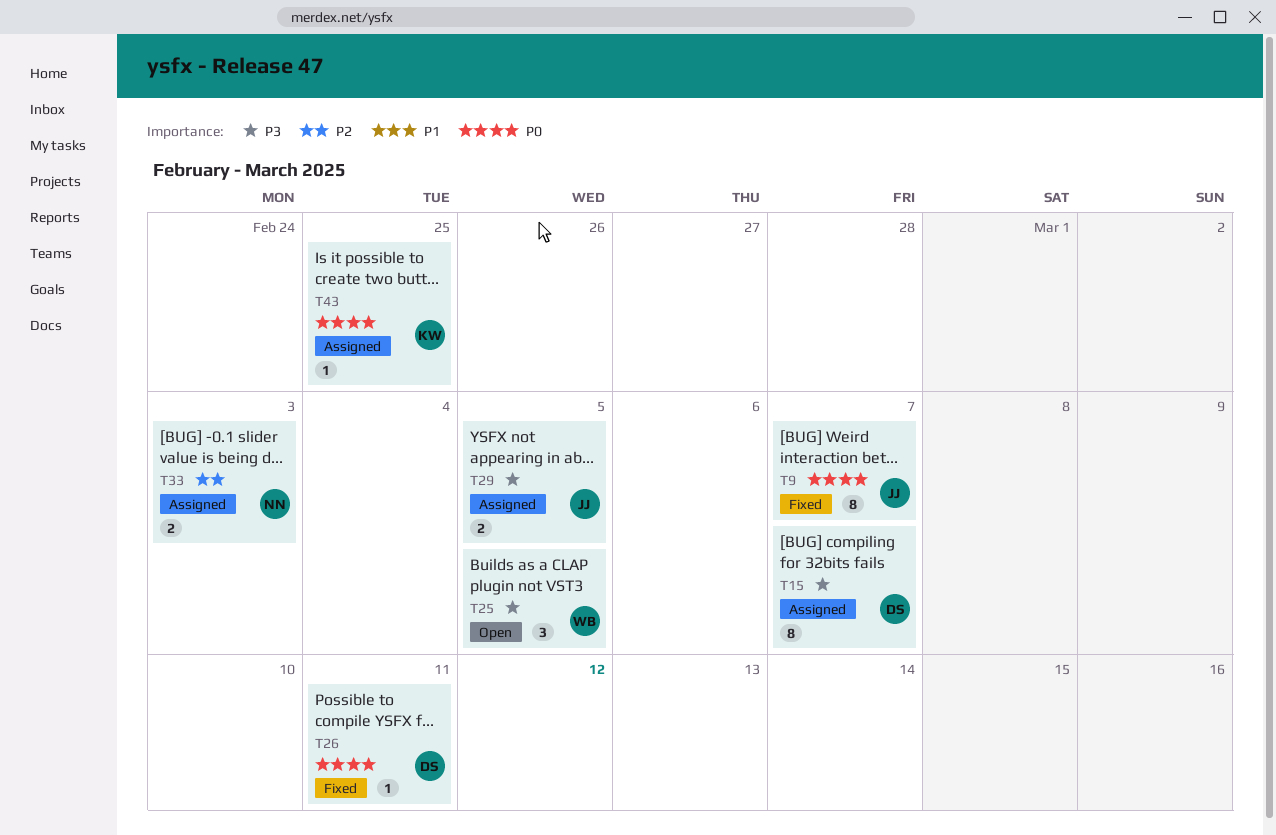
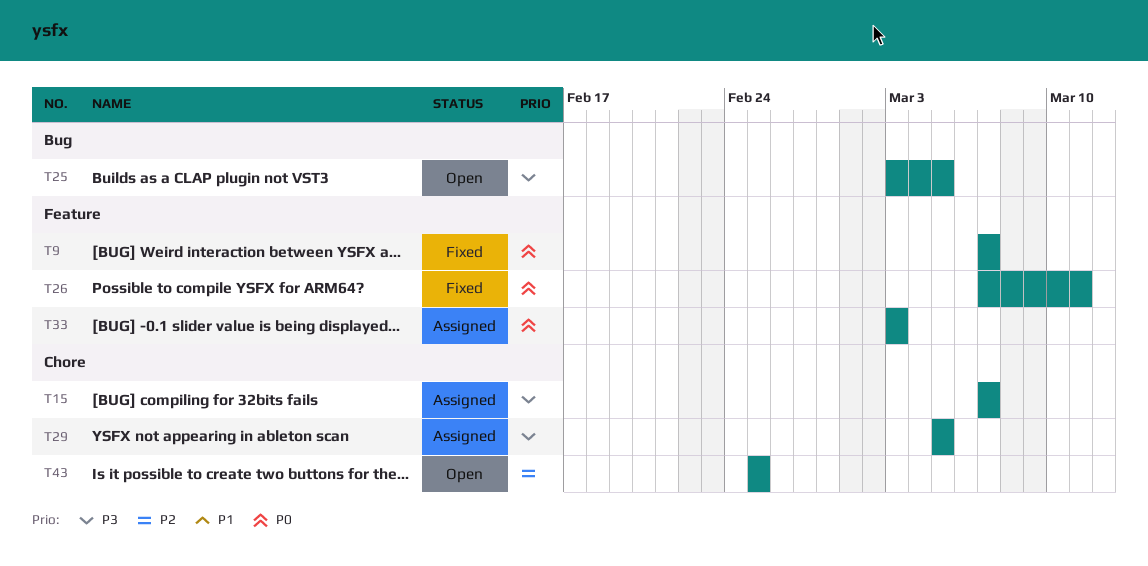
T33, priority: P2 -> P0
T43, status: Assigned -> Open
T43, priority: P0 -> P2

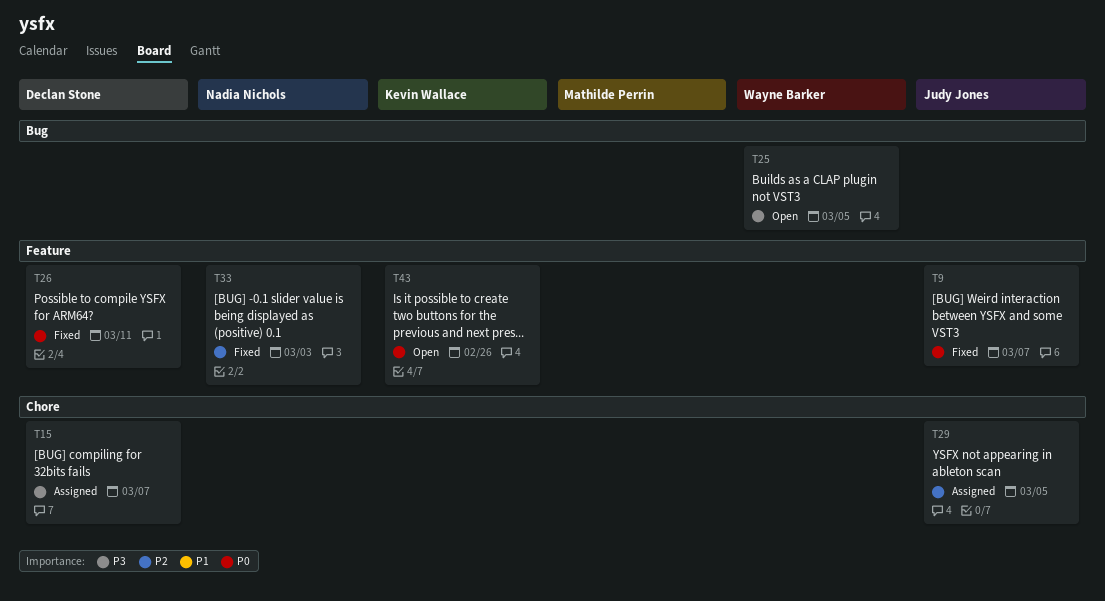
T29, priority: P3 -> P2
T33, status: Assigned -> Fixed
T33, priority: P0 -> P2
T43, priority: P2 -> P0
T43, label: Chore -> Feature
T43, due: Feb 25 -> Feb 26

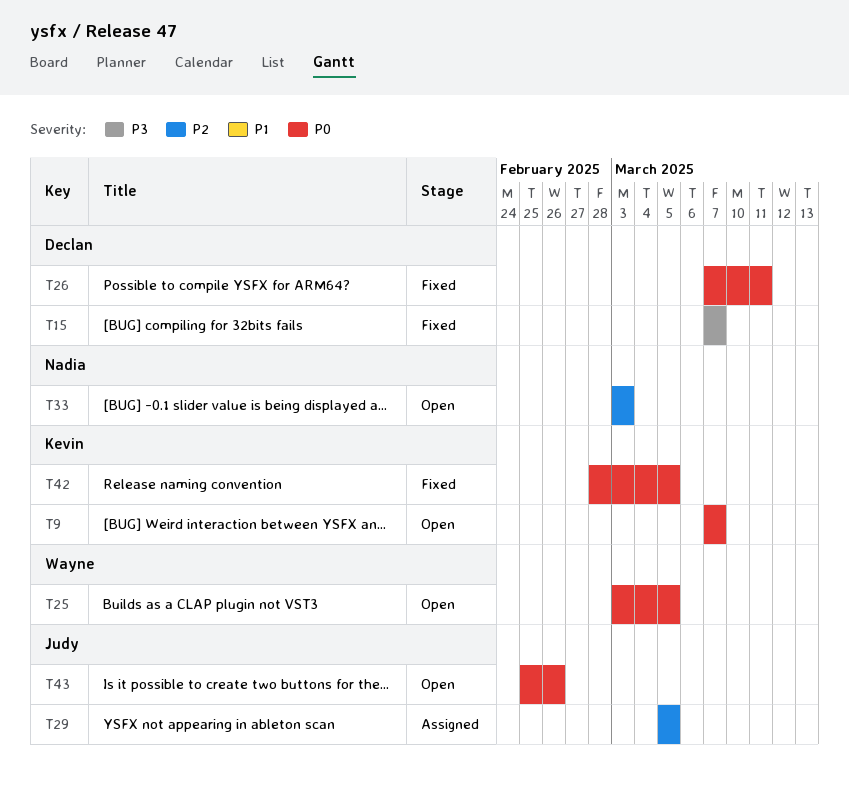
T9, status: Fixed -> Open
T9, owner: Judy Jones -> Kevin Wallace
T15, status: Assigned -> Fixed
T25, priority: P3 -> P0
T33, status: Fixed -> Open
T42: none -> present
T43, owner: Kevin Wallace -> Judy Jones

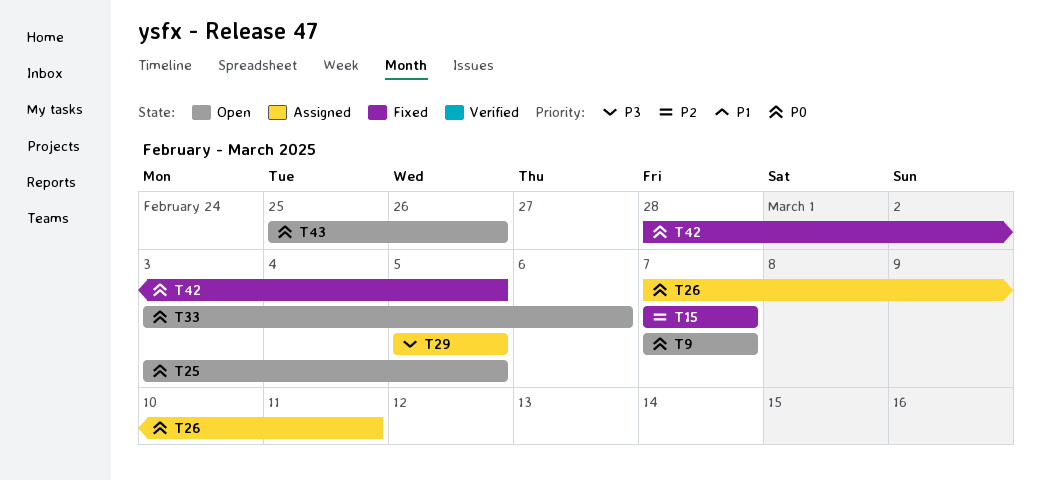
T15, priority: P3 -> P2
T26, status: Fixed -> Assigned
T29, priority: P2 -> P3
T33, priority: P2 -> P0
T33, due: Mar 3 -> Mar 6

